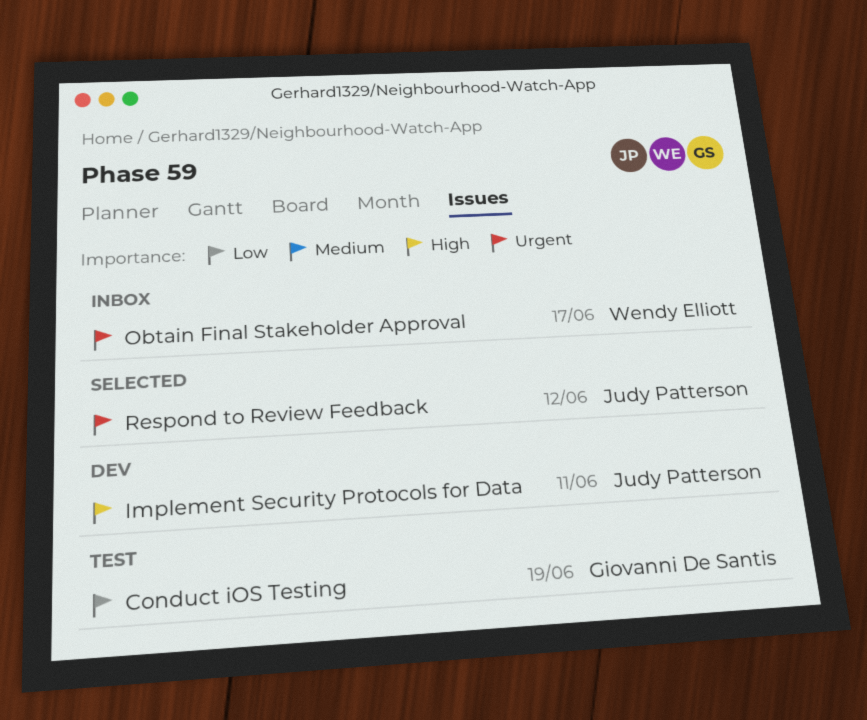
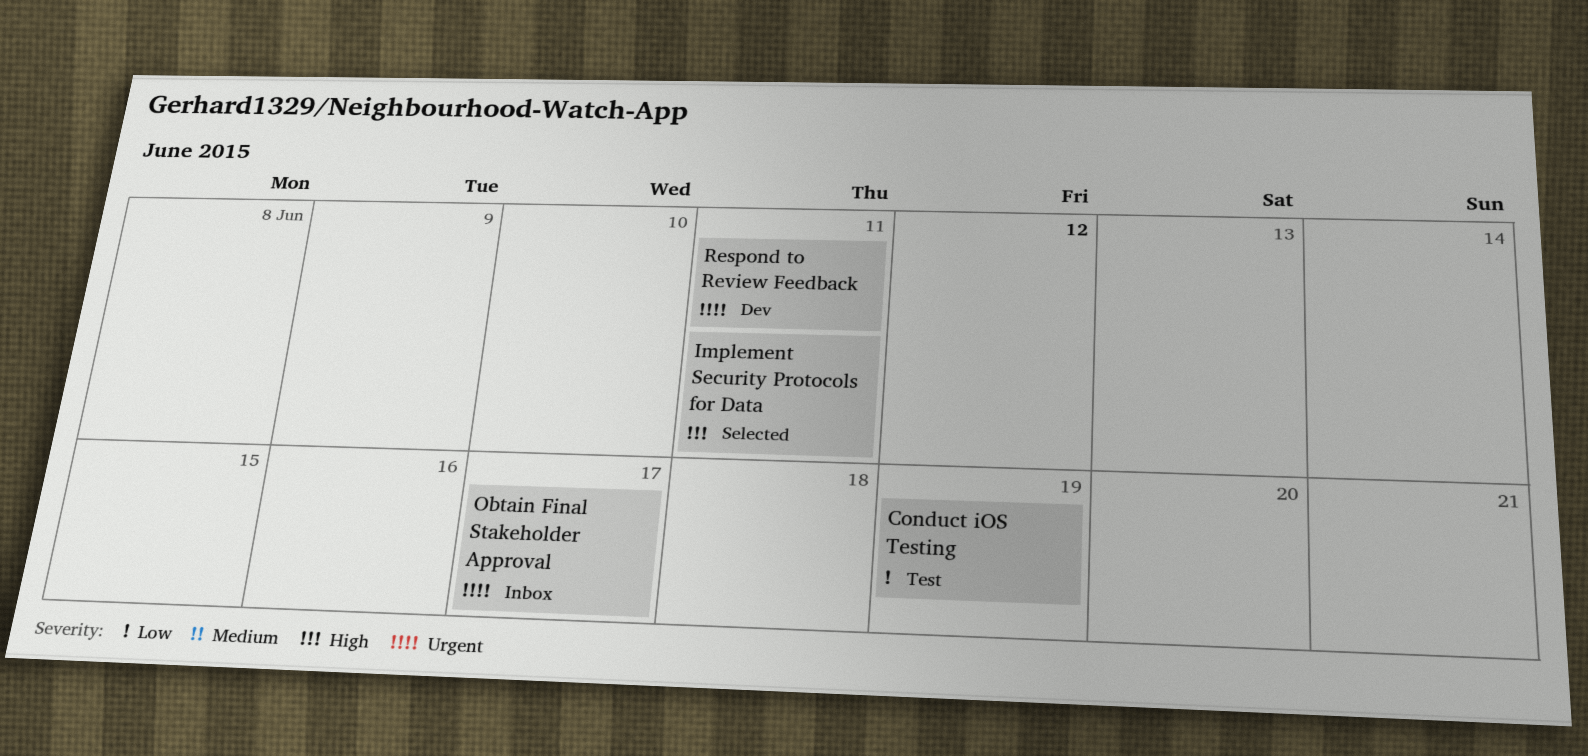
Implement Security Protocols for Data, status: Dev -> Selected
Respond to Review Feedback, status: Selected -> Dev
Respond to Review Feedback, due: Jun 12 -> Jun 11

